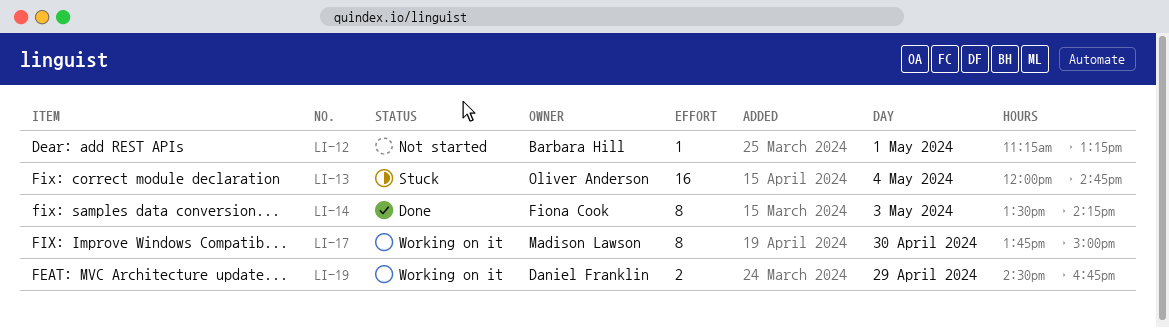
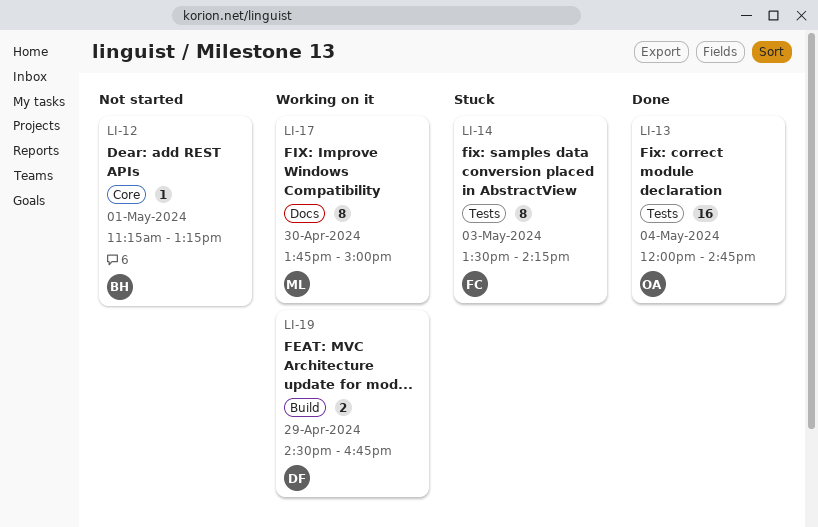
LI-13, status: Stuck -> Done
LI-14, status: Done -> Stuck

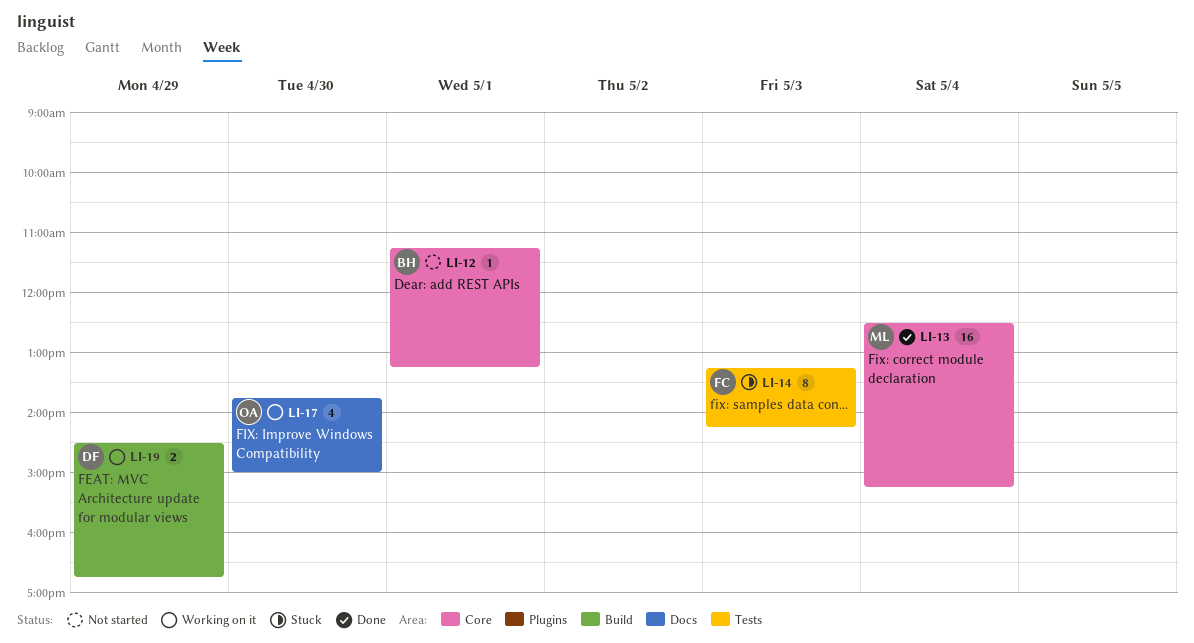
LI-13, owner: OA -> ML
LI-13, label: Tests -> Core
LI-13, begins: 12:00 -> 12:30
LI-13, ends: 14:45 -> 15:15
LI-14, begins: 13:30 -> 13:15
LI-17, owner: ML -> OA
LI-17, estimate: 8 -> 4

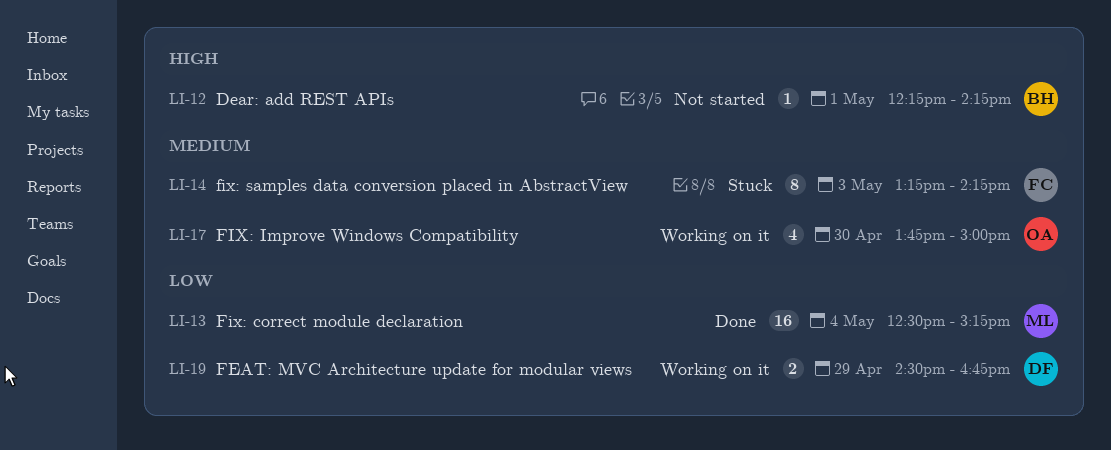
LI-12, begins: 11:15 -> 12:15
LI-12, ends: 13:15 -> 14:15

